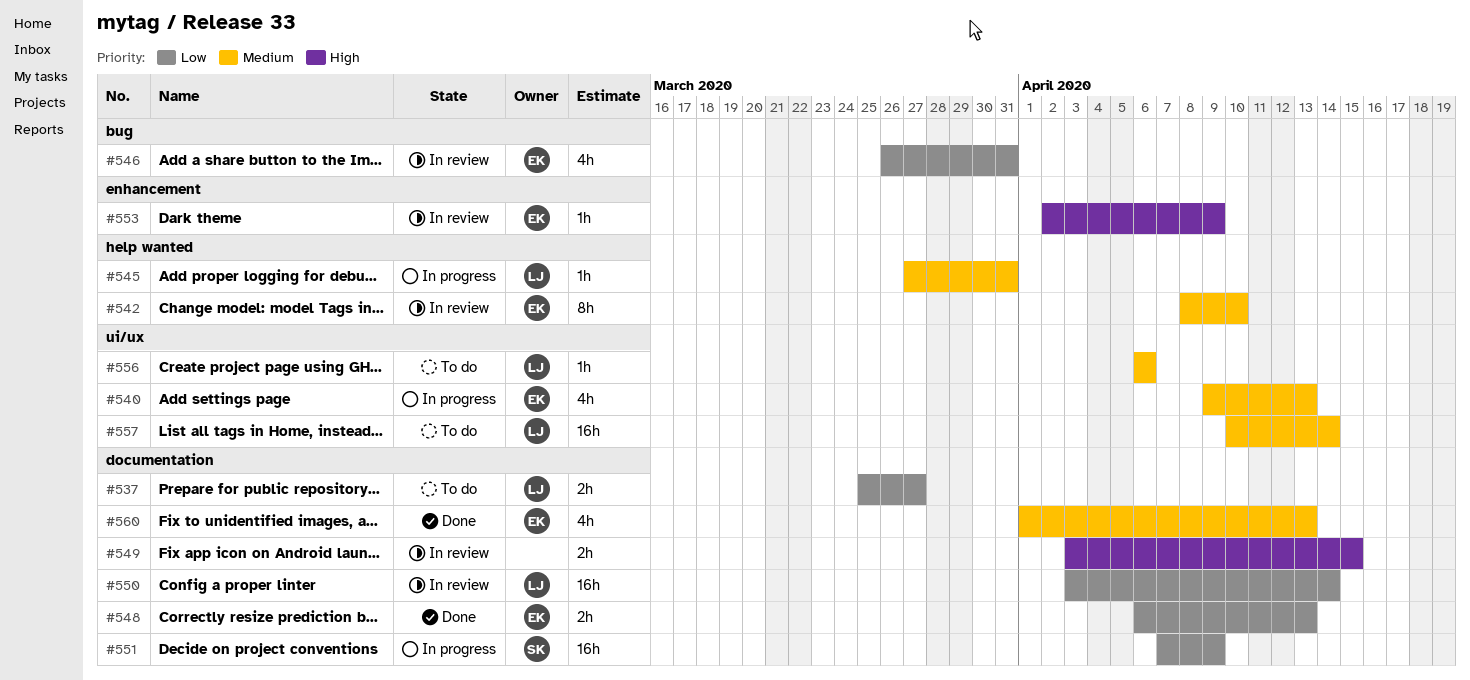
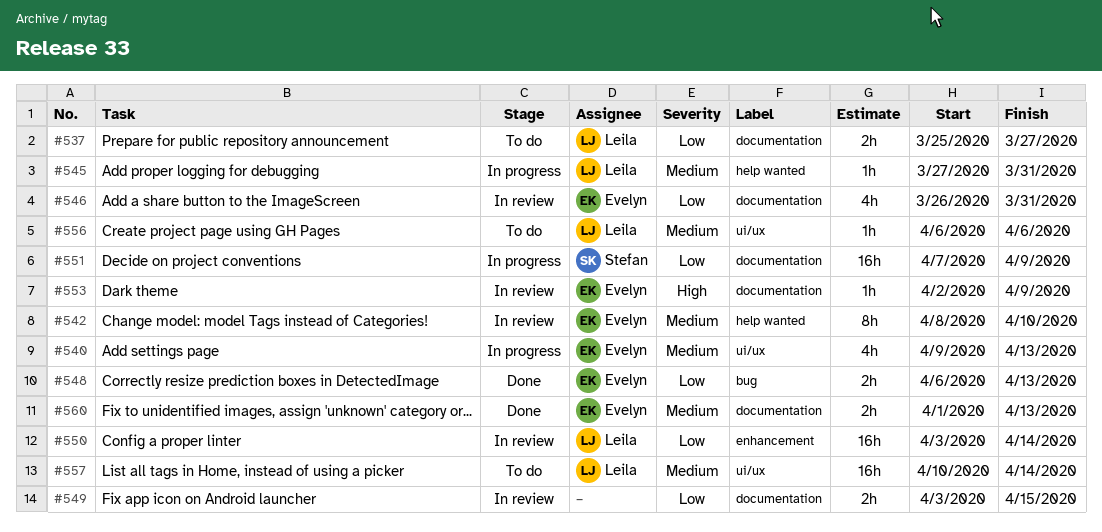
#546, label: bug -> documentation
#548, label: documentation -> bug
#549, priority: High -> Low
#550, label: documentation -> enhancement
#553, label: enhancement -> documentation
#560, estimate: 4h -> 2h

